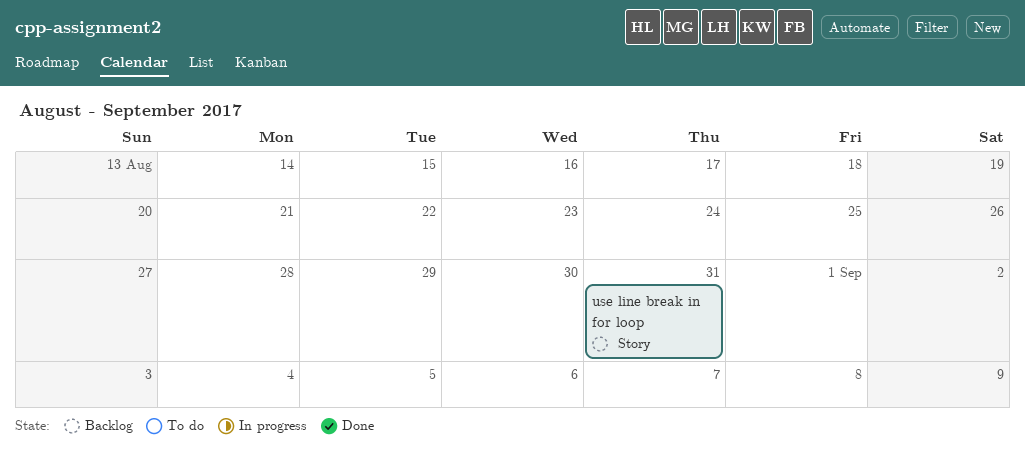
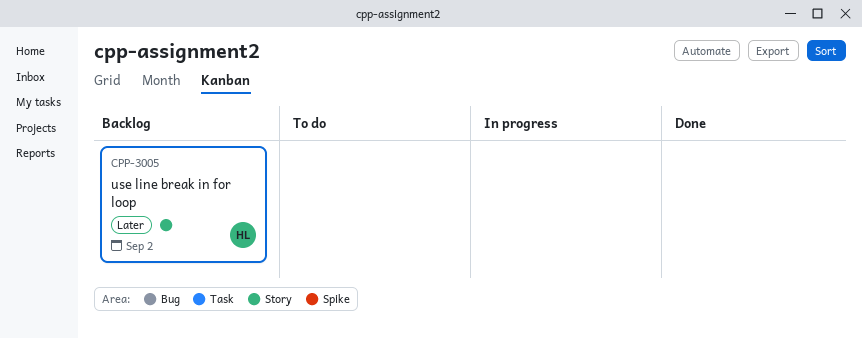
use line break in for loop, due: Aug 31 -> Sep 2

